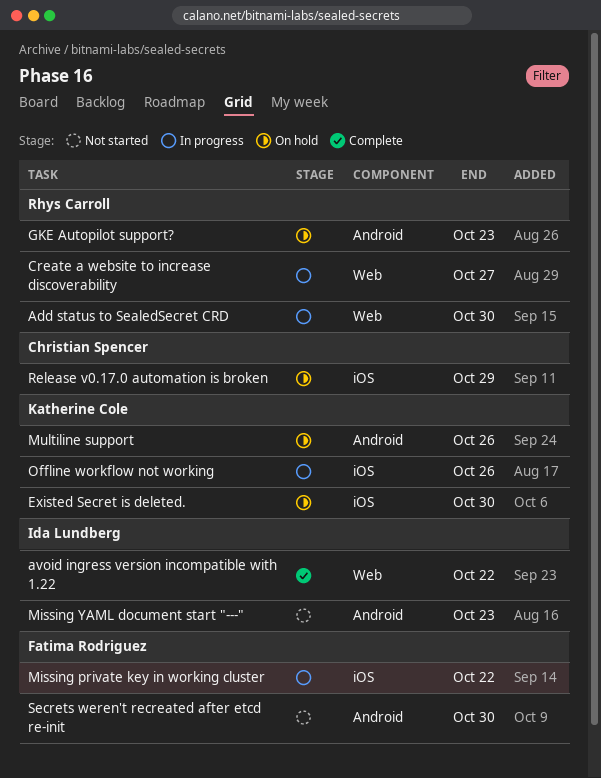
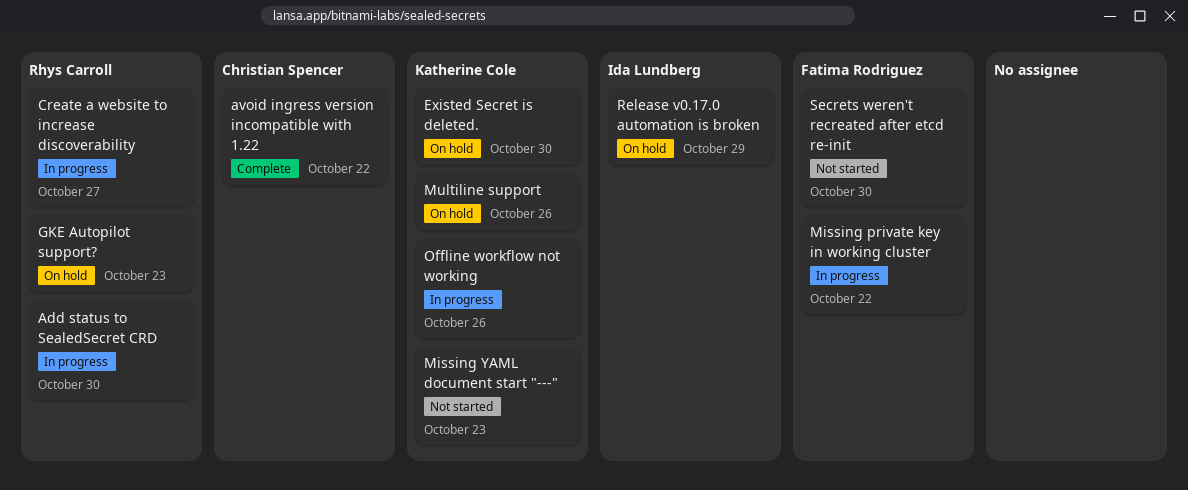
avoid ingress version incompatible with 1.22, owner: Ida Lundberg -> Christian Spencer
Missing YAML document start "---", owner: Ida Lundberg -> Katherine Cole
Release v0.17.0 automation is broken, owner: Christian Spencer -> Ida Lundberg

